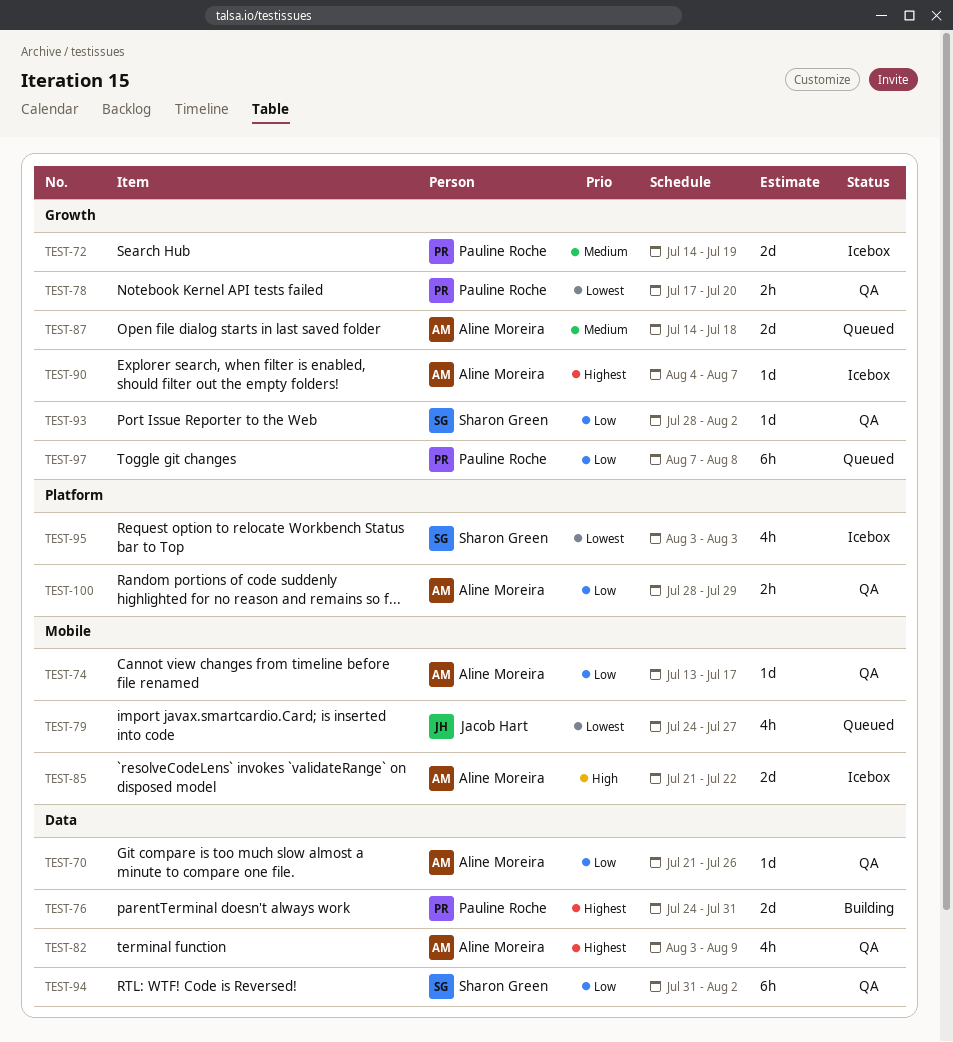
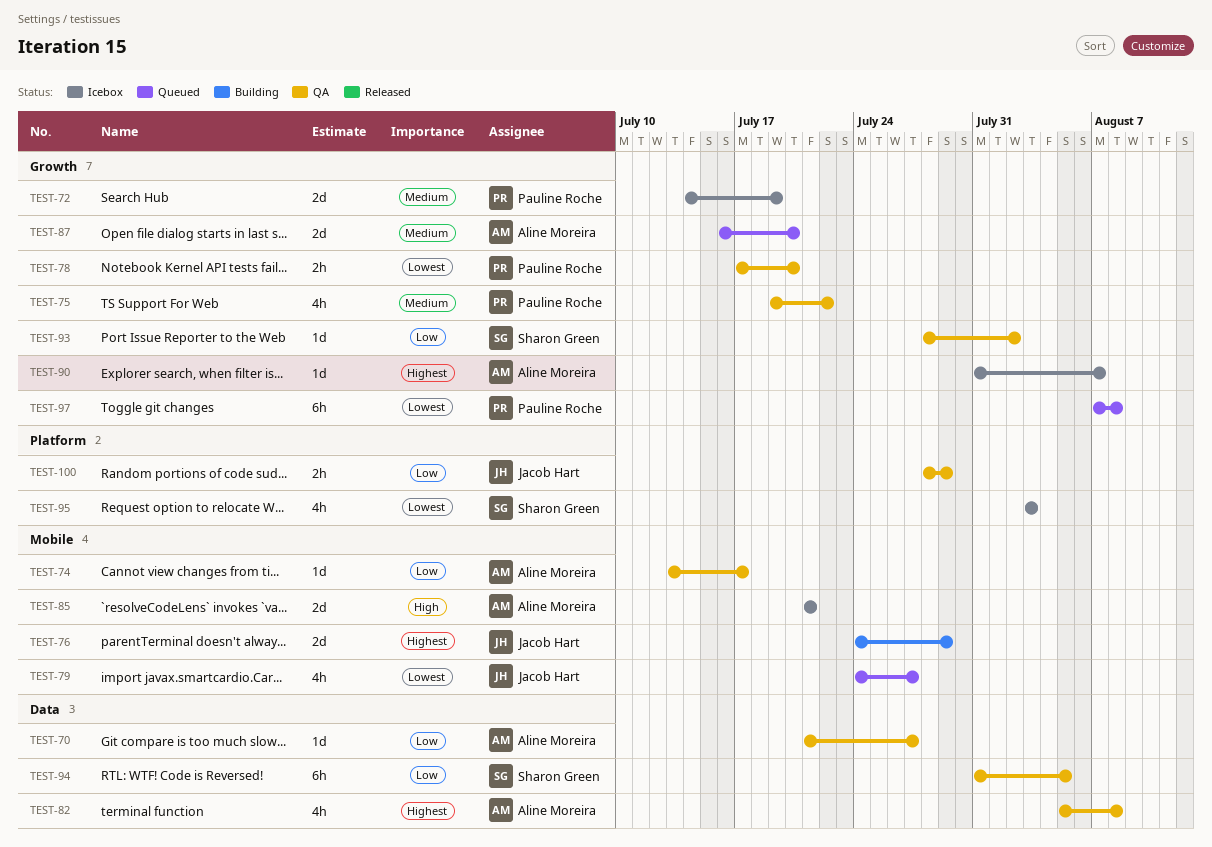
TEST-70, due: Jul 26 -> Jul 27
TEST-75: none -> present
TEST-76, owner: Pauline Roche -> Jacob Hart
TEST-76, label: Data -> Mobile
TEST-76, due: Jul 31 -> Jul 29
TEST-82, start: Aug 3 -> Aug 5
TEST-82, due: Aug 9 -> Aug 8
TEST-85, due: Jul 22 -> Jul 21
TEST-87, start: Jul 14 -> Jul 16
TEST-87, due: Jul 18 -> Jul 20
TEST-90, start: Aug 4 -> Jul 31
TEST-94, due: Aug 2 -> Aug 5
TEST-97, priority: Low -> Lowest
TEST-100, owner: Aline Moreira -> Jacob Hart

